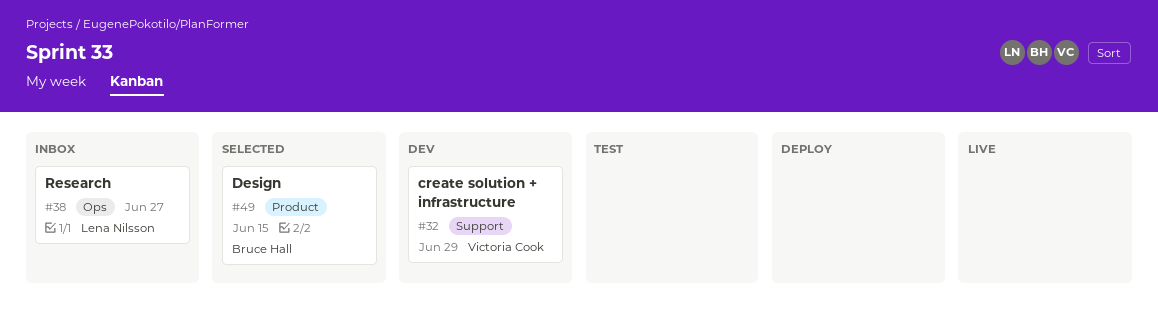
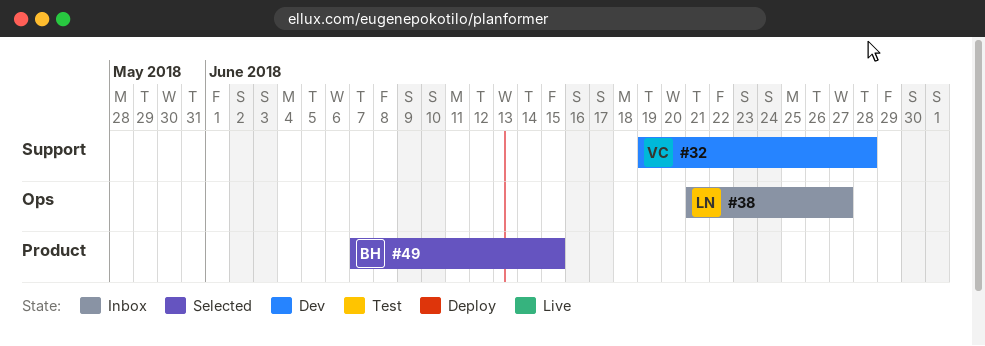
#32, due: Jun 29 -> Jun 28

